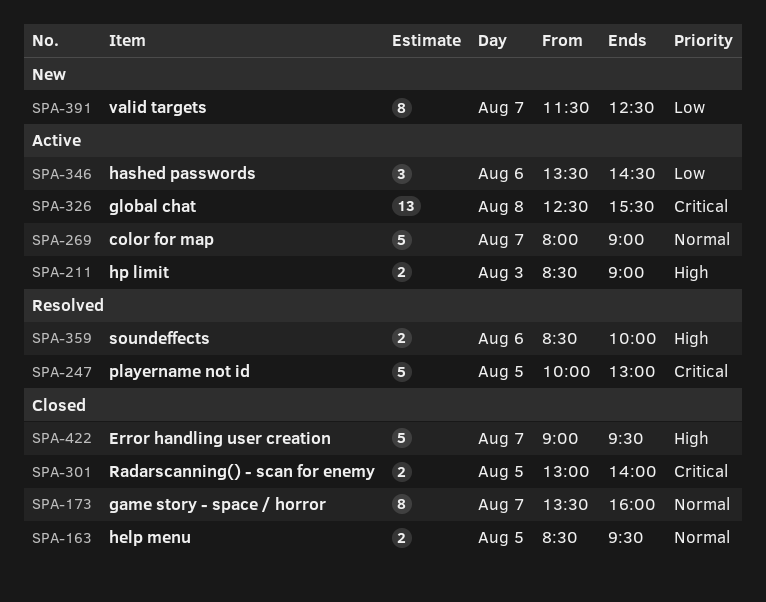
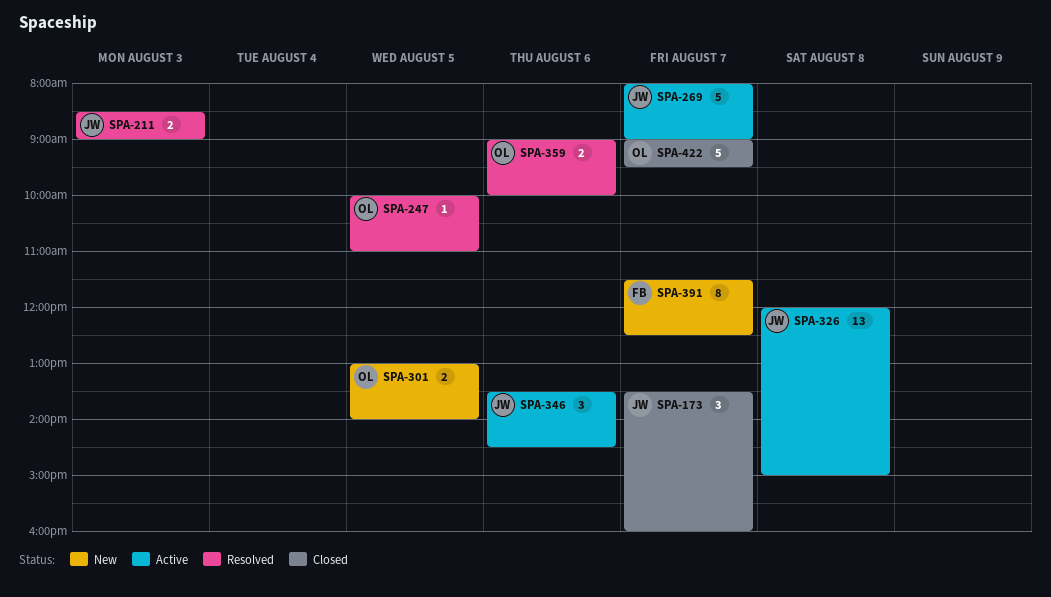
SPA-163: present -> none
SPA-173, estimate: 8 -> 3
SPA-211, status: Active -> Resolved
SPA-247, estimate: 5 -> 1
SPA-247, ends: 13:00 -> 11:00
SPA-301, status: Closed -> New
SPA-326, begins: 12:30 -> 12:00
SPA-326, ends: 15:30 -> 15:00
SPA-359, begins: 08:30 -> 09:00

